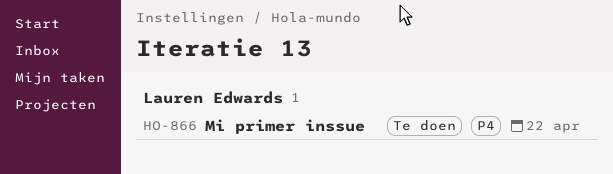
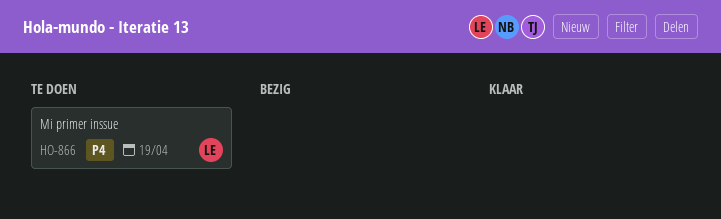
HO-866, due: Apr 22 -> Apr 19

